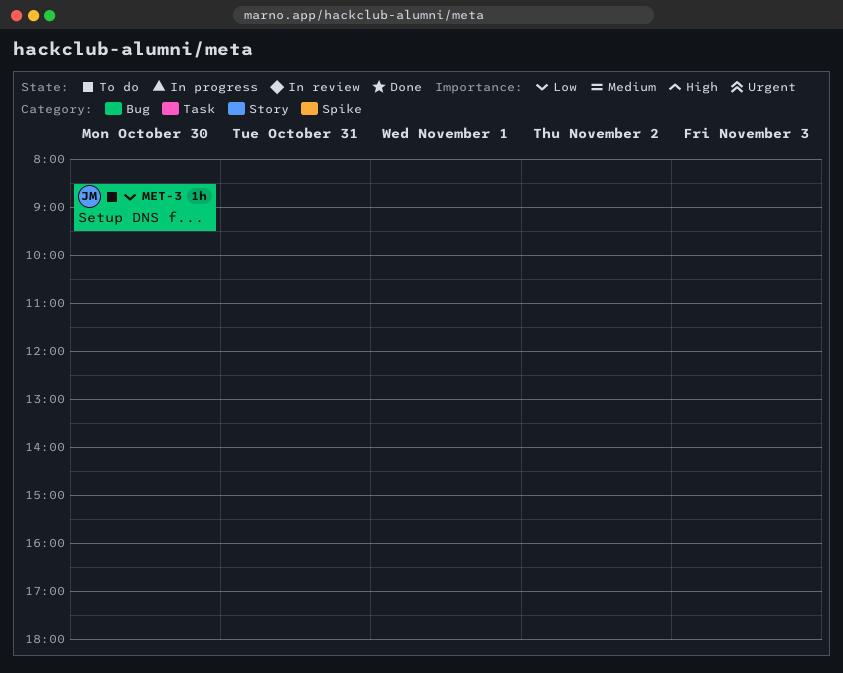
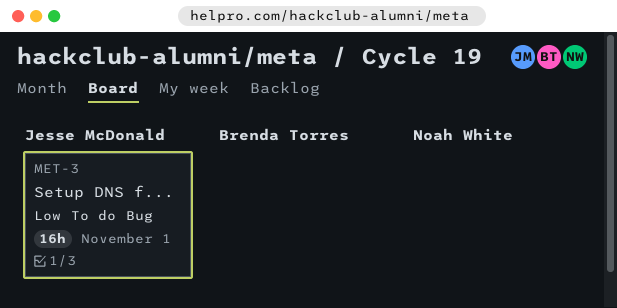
MET-3, estimate: 1h -> 16h
MET-3, day: Oct 30 -> Nov 1

